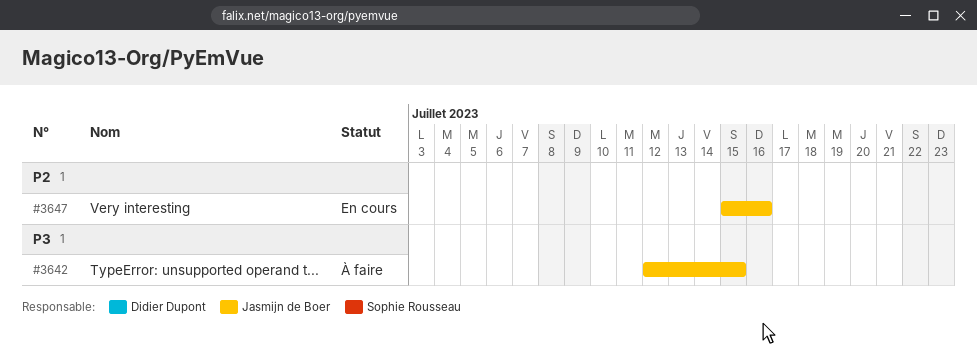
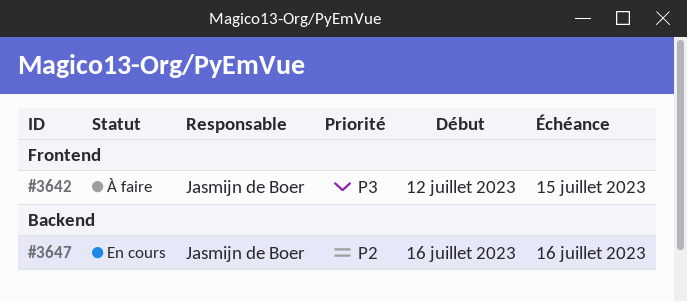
#3647, start: Jul 15 -> Jul 16

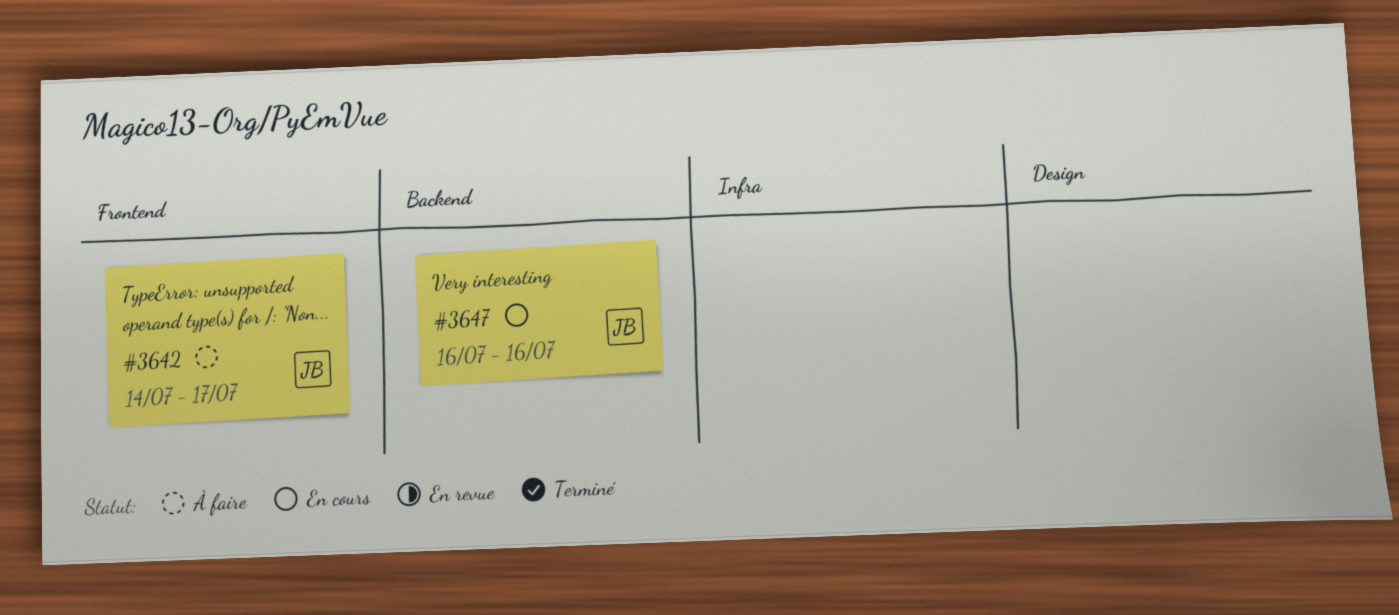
#3642, start: Jul 12 -> Jul 14
#3642, due: Jul 15 -> Jul 17

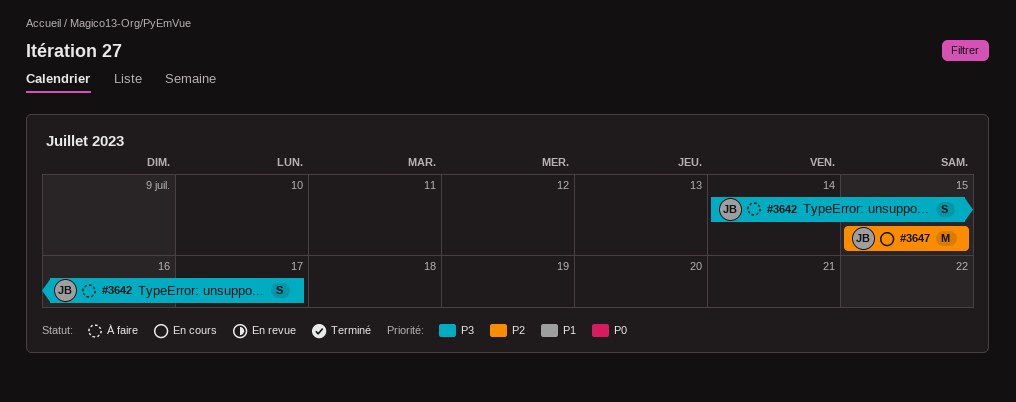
#3647, start: Jul 16 -> Jul 15
#3647, due: Jul 16 -> Jul 15

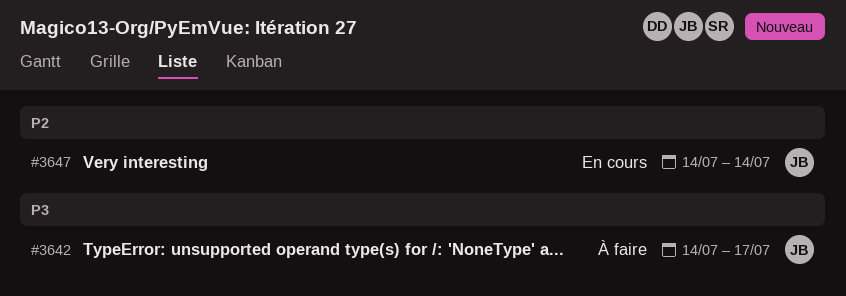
#3647, start: Jul 15 -> Jul 14
#3647, due: Jul 15 -> Jul 14

